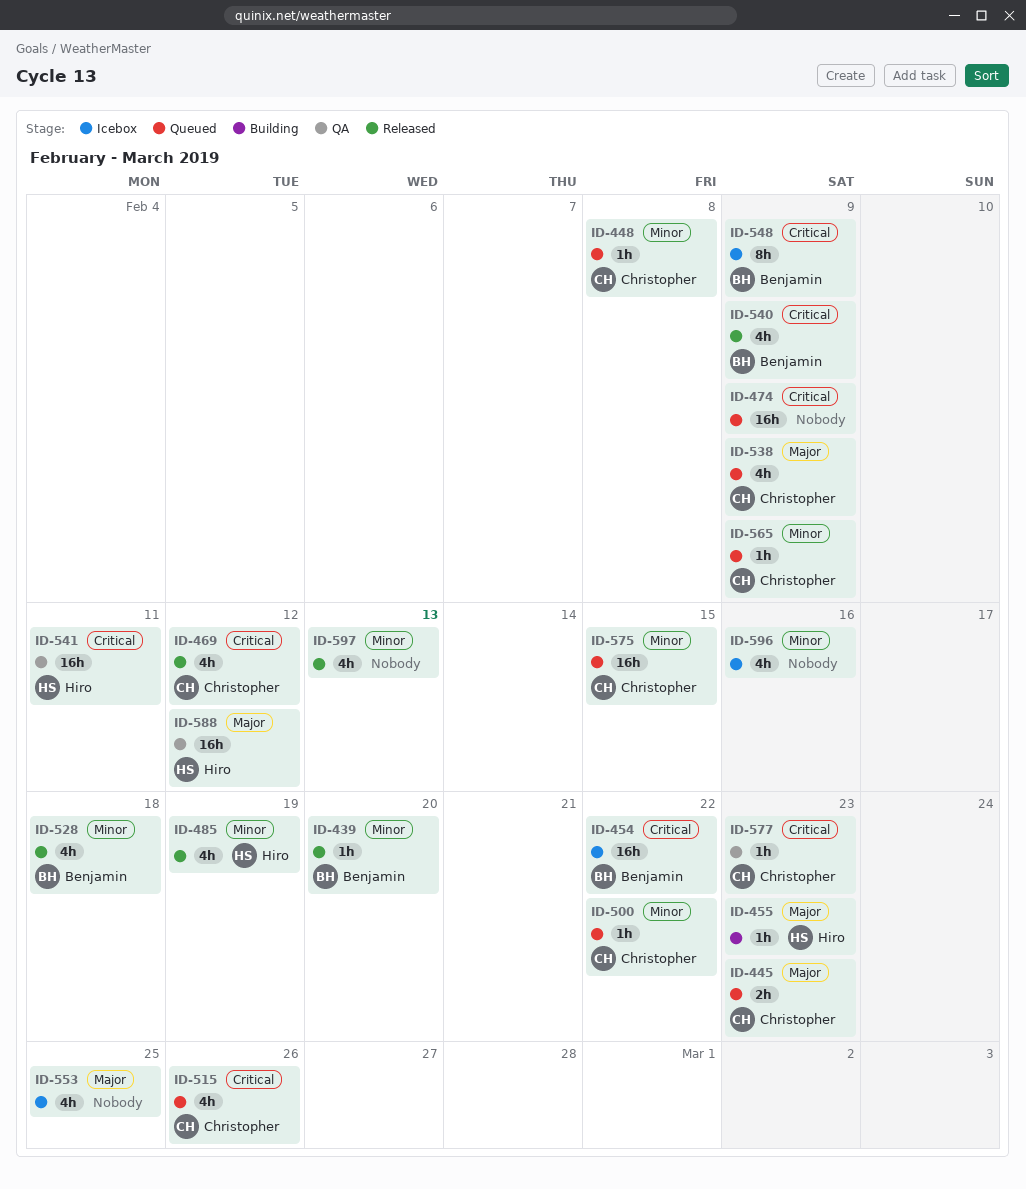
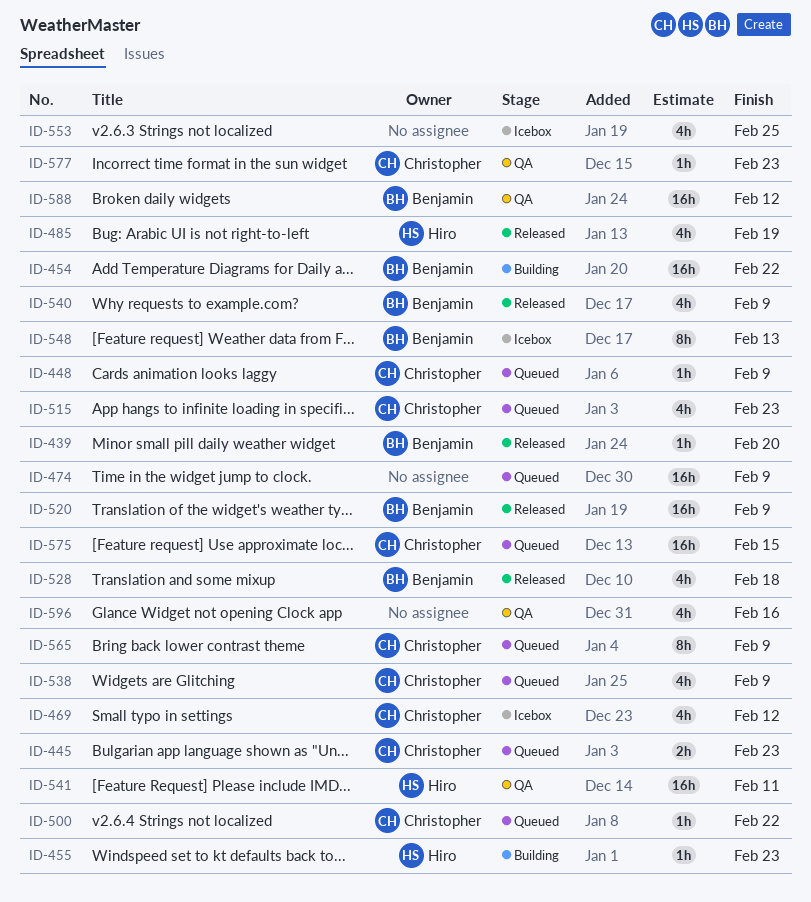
ID-448, due: Feb 8 -> Feb 9
ID-454, status: Icebox -> Building
ID-469, status: Released -> Icebox
ID-515, due: Feb 26 -> Feb 23
ID-520: none -> present
ID-548, due: Feb 9 -> Feb 13
ID-565, estimate: 1h -> 8h
ID-588, owner: Hiro -> Benjamin
ID-596, status: Icebox -> QA
ID-597: present -> none

